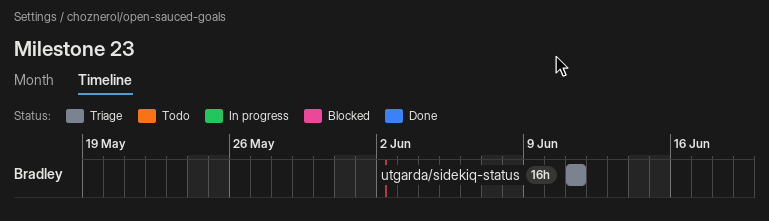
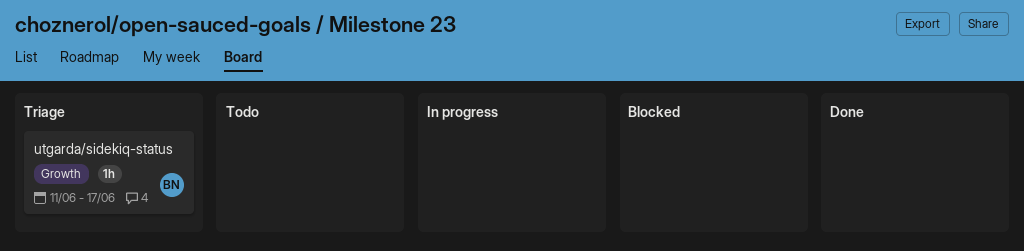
utgarda/sidekiq-status, estimate: 16h -> 1h
utgarda/sidekiq-status, due: Jun 11 -> Jun 17

